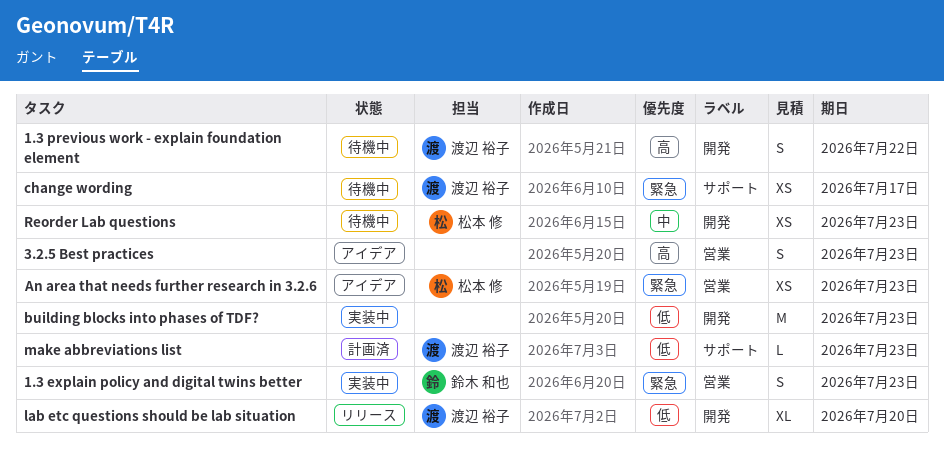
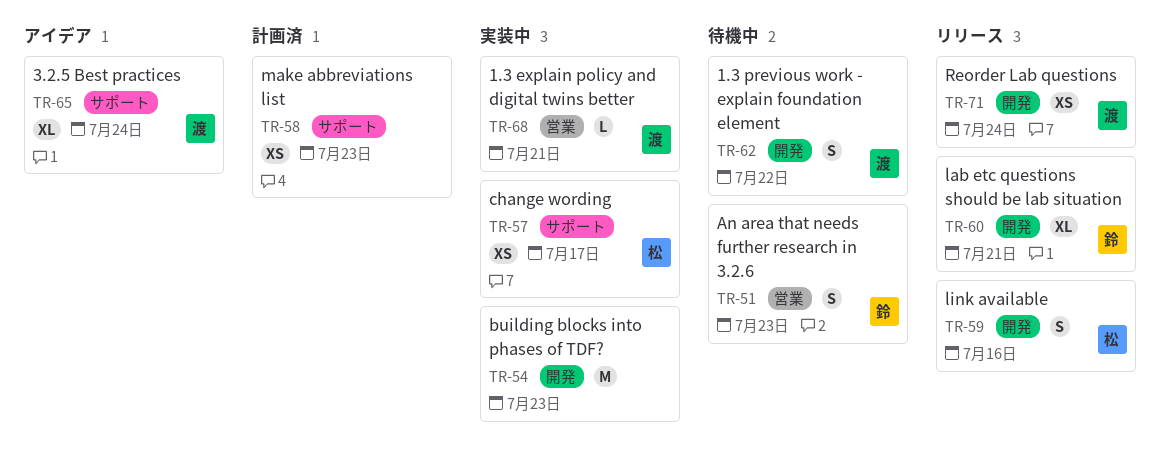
1.3 explain policy and digital twins better, owner: 鈴木 和也 -> 渡辺 裕子
1.3 explain policy and digital twins better, estimate: S -> L
1.3 explain policy and digital twins better, due: Jul 23 -> Jul 21
3.2.5 Best practices, owner: none -> 渡辺 裕子
3.2.5 Best practices, label: 営業 -> サポート
3.2.5 Best practices, estimate: S -> XL
3.2.5 Best practices, due: Jul 23 -> Jul 24
An area that needs further research in 3.2.6, status: アイデア -> 待機中
An area that needs further research in 3.2.6, owner: 松本 修 -> 鈴木 和也
An area that needs further research in 3.2.6, estimate: XS -> S
change wording, status: 待機中 -> 実装中
change wording, owner: 渡辺 裕子 -> 松本 修
lab etc questions should be lab situation, owner: 渡辺 裕子 -> 鈴木 和也
lab etc questions should be lab situation, due: Jul 20 -> Jul 21
link available: none -> present
make abbreviations list, owner: 渡辺 裕子 -> none
make abbreviations list, estimate: L -> XS
Reorder Lab questions, status: 待機中 -> リリース
Reorder Lab questions, owner: 松本 修 -> 渡辺 裕子
Reorder Lab questions, due: Jul 23 -> Jul 24

